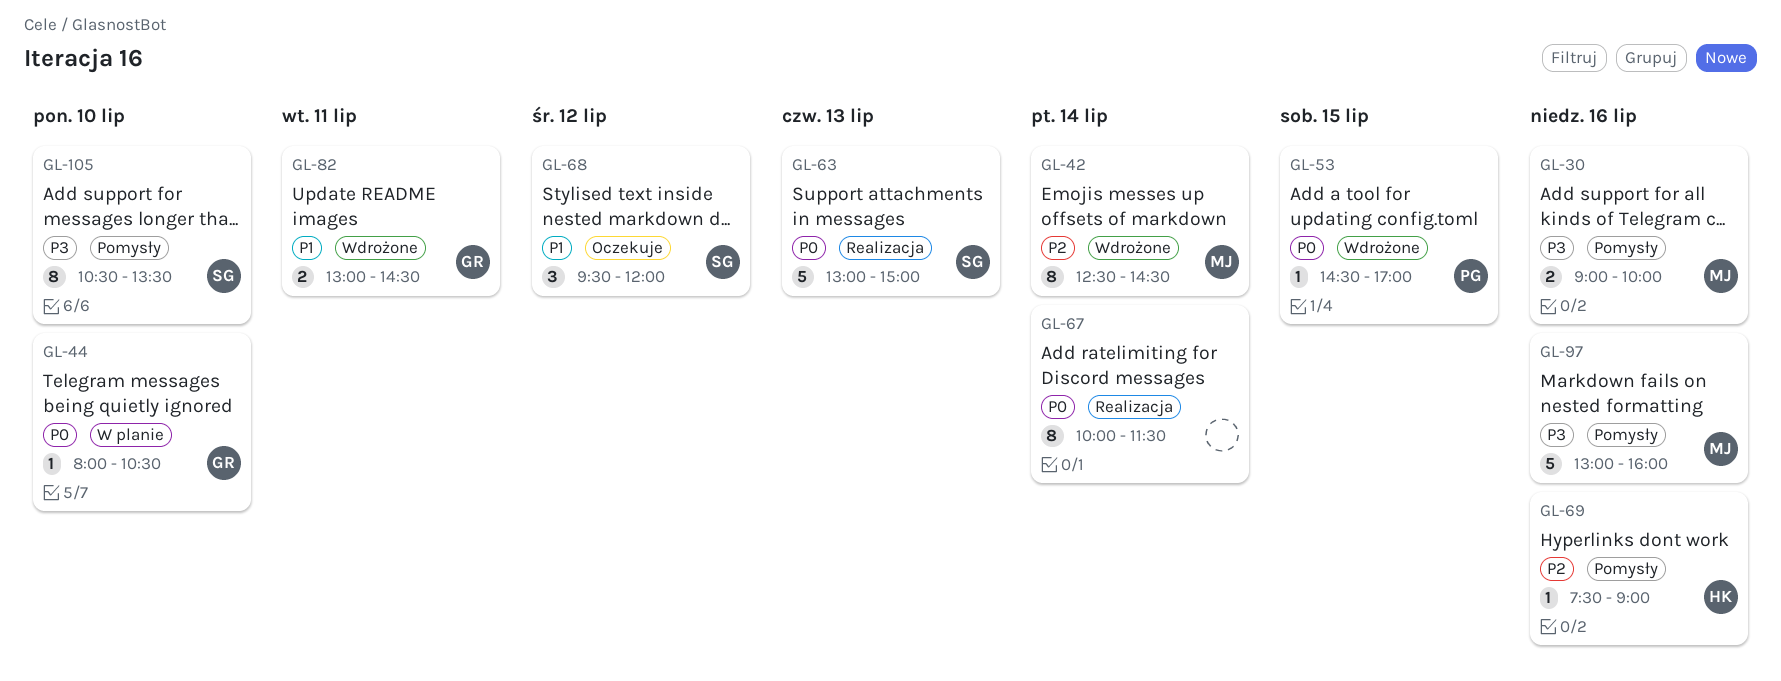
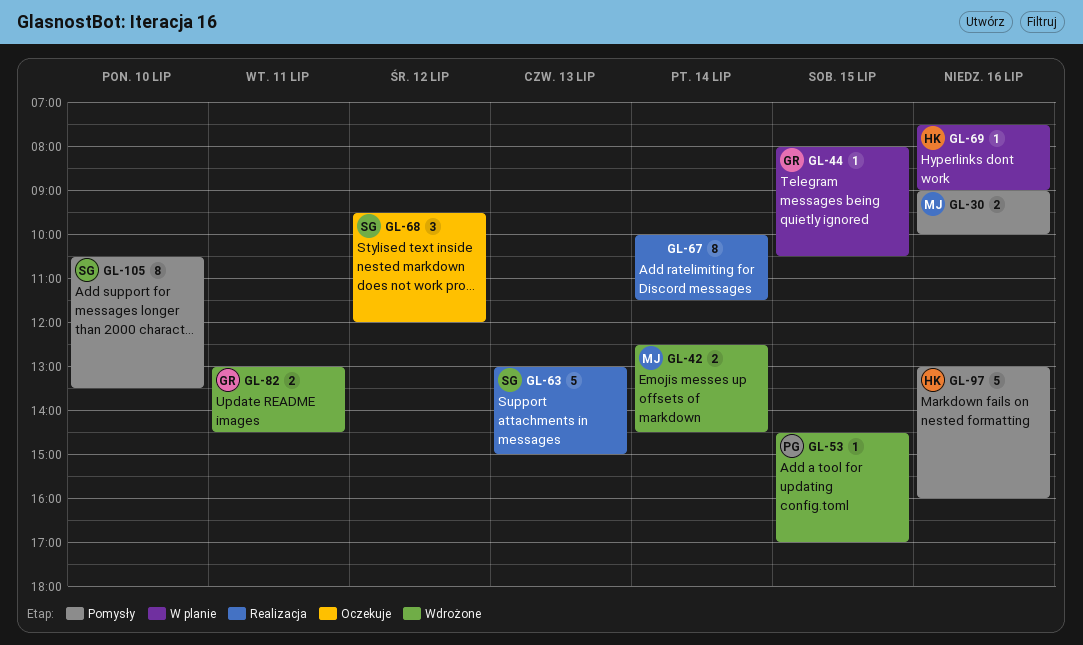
GL-42, estimate: 8 -> 2
GL-44, day: Jul 10 -> Jul 15
GL-69, status: Pomysły -> W planie
GL-97, owner: MJ -> HK

